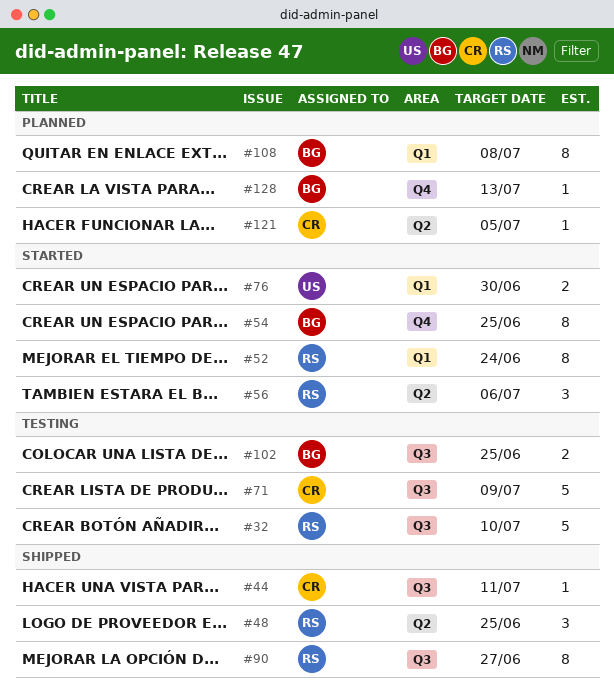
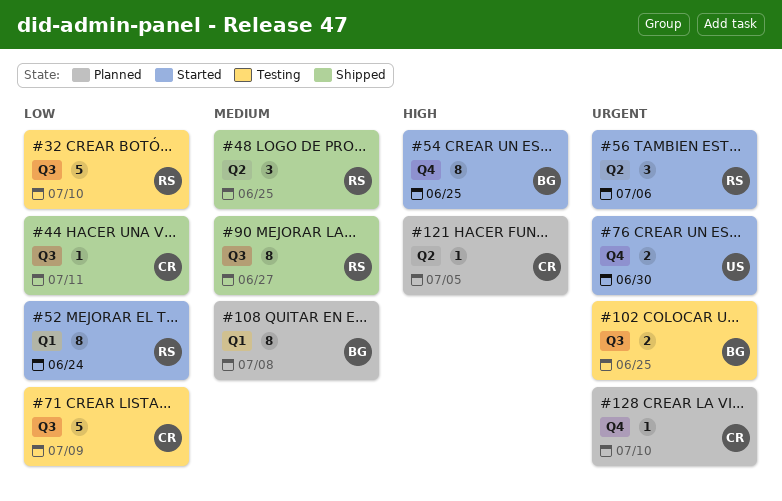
#76, label: Q1 -> Q4
#128, owner: BG -> CR
#128, due: Jul 13 -> Jul 10

